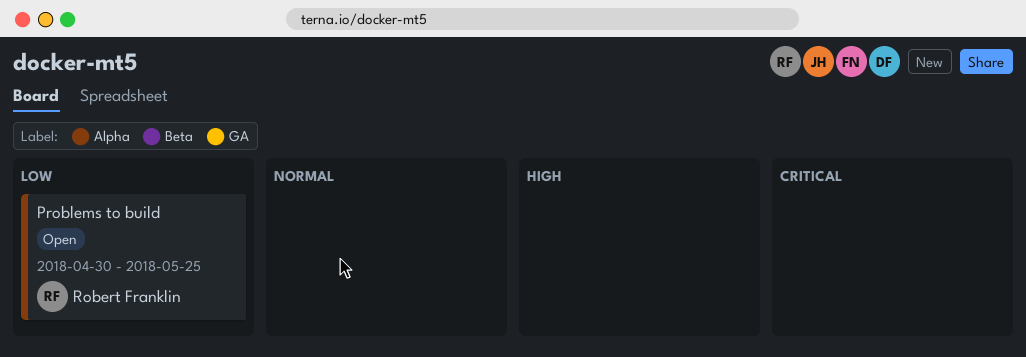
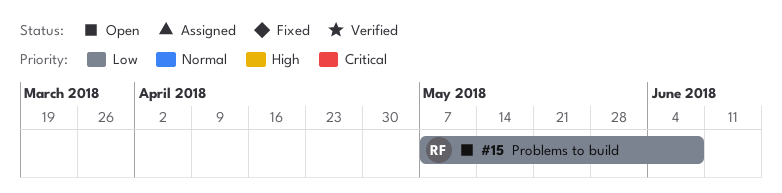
Problems to build, start: Apr 30 -> May 7
Problems to build, due: May 25 -> Jun 8

